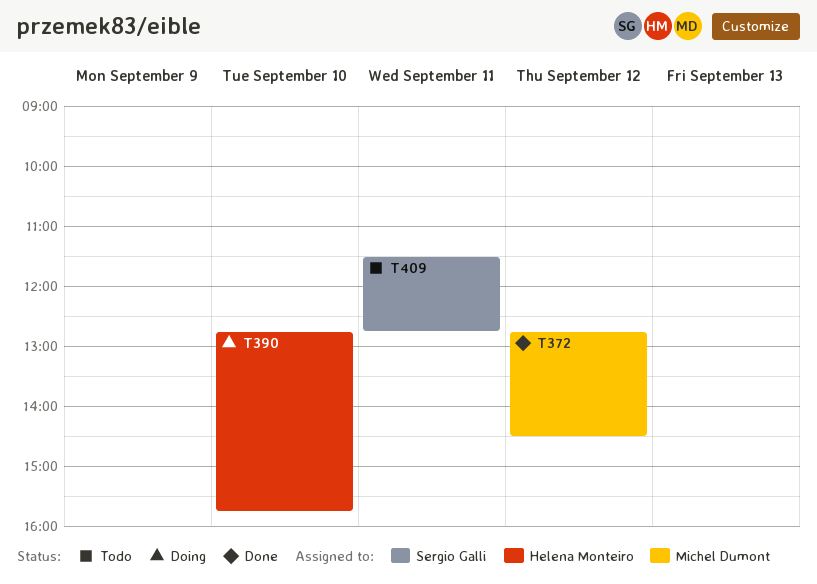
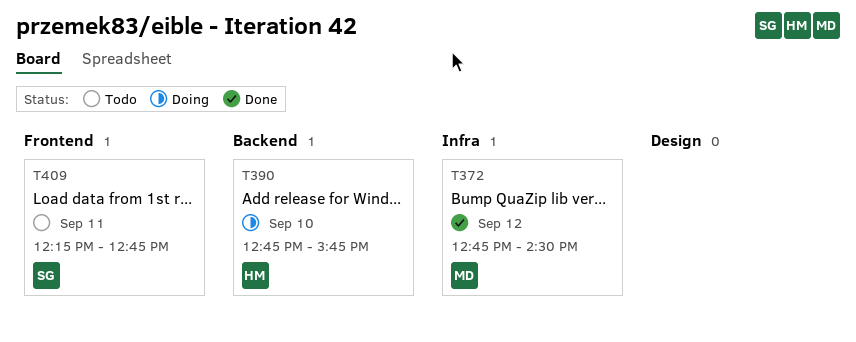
T409, begins: 11:30 -> 12:15

